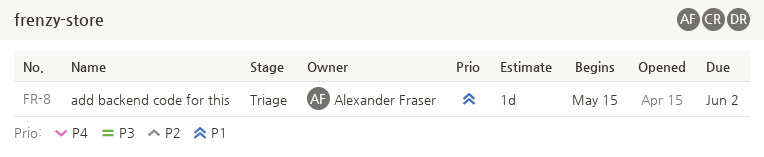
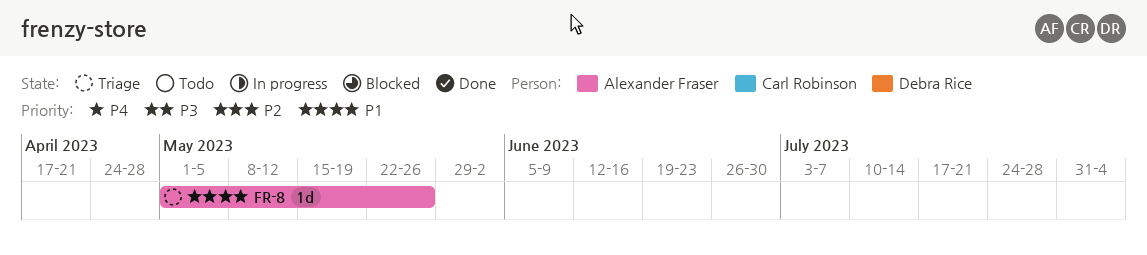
FR-8, start: May 15 -> May 1
FR-8, due: Jun 2 -> May 26

